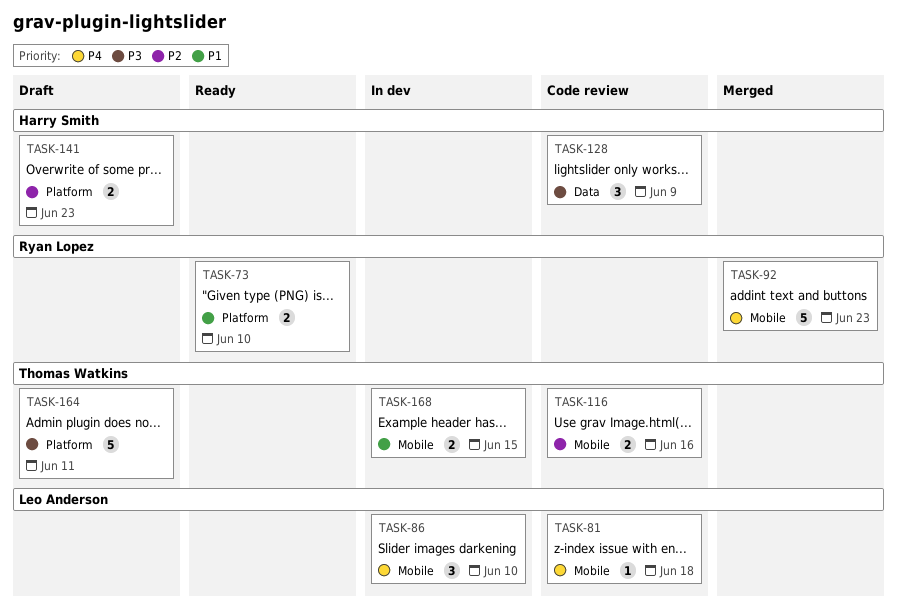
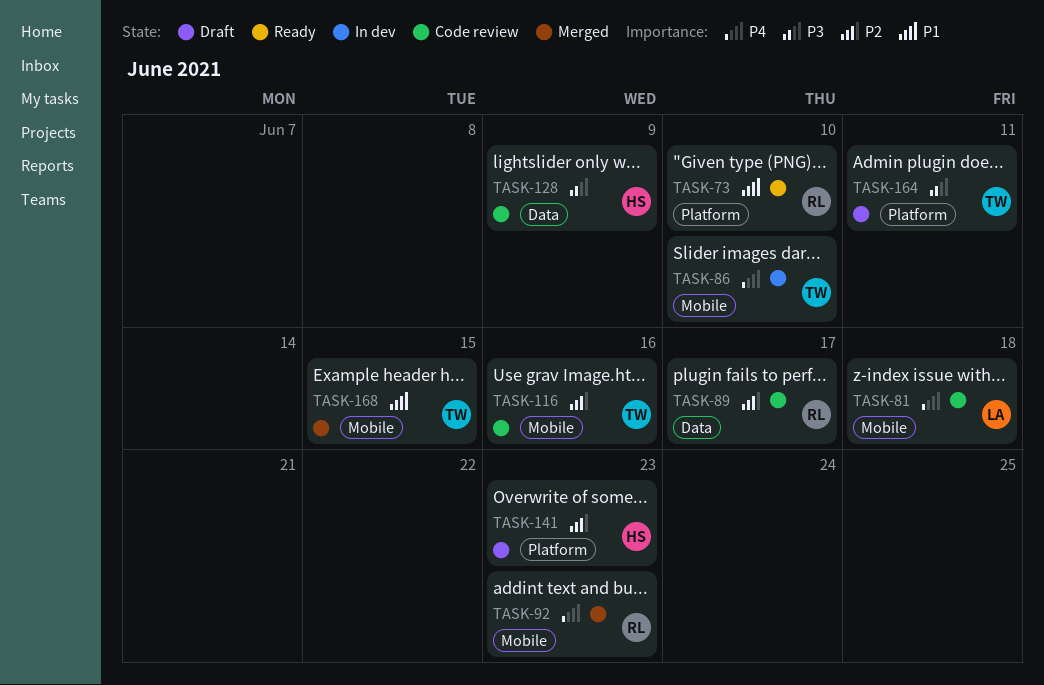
TASK-86, owner: Leo Anderson -> Thomas Watkins
TASK-89: none -> present
TASK-168, status: In dev -> Merged

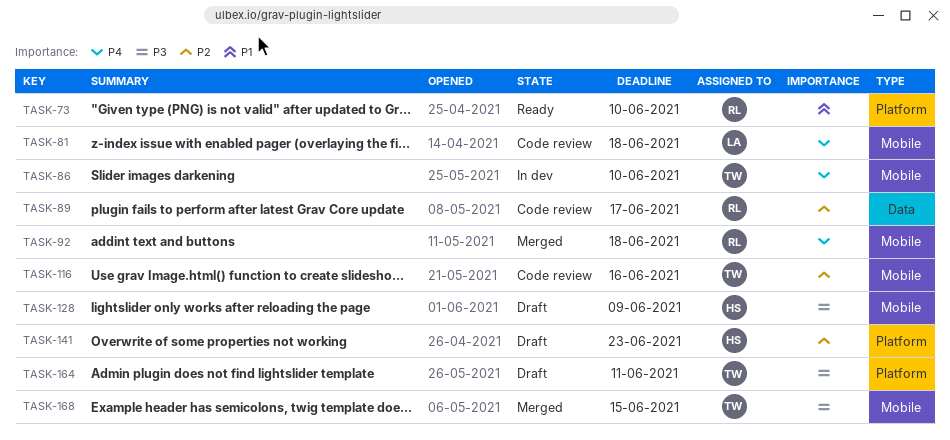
TASK-92, due: Jun 23 -> Jun 18
TASK-128, status: Code review -> Draft
TASK-128, label: Data -> Mobile
TASK-168, priority: P1 -> P3

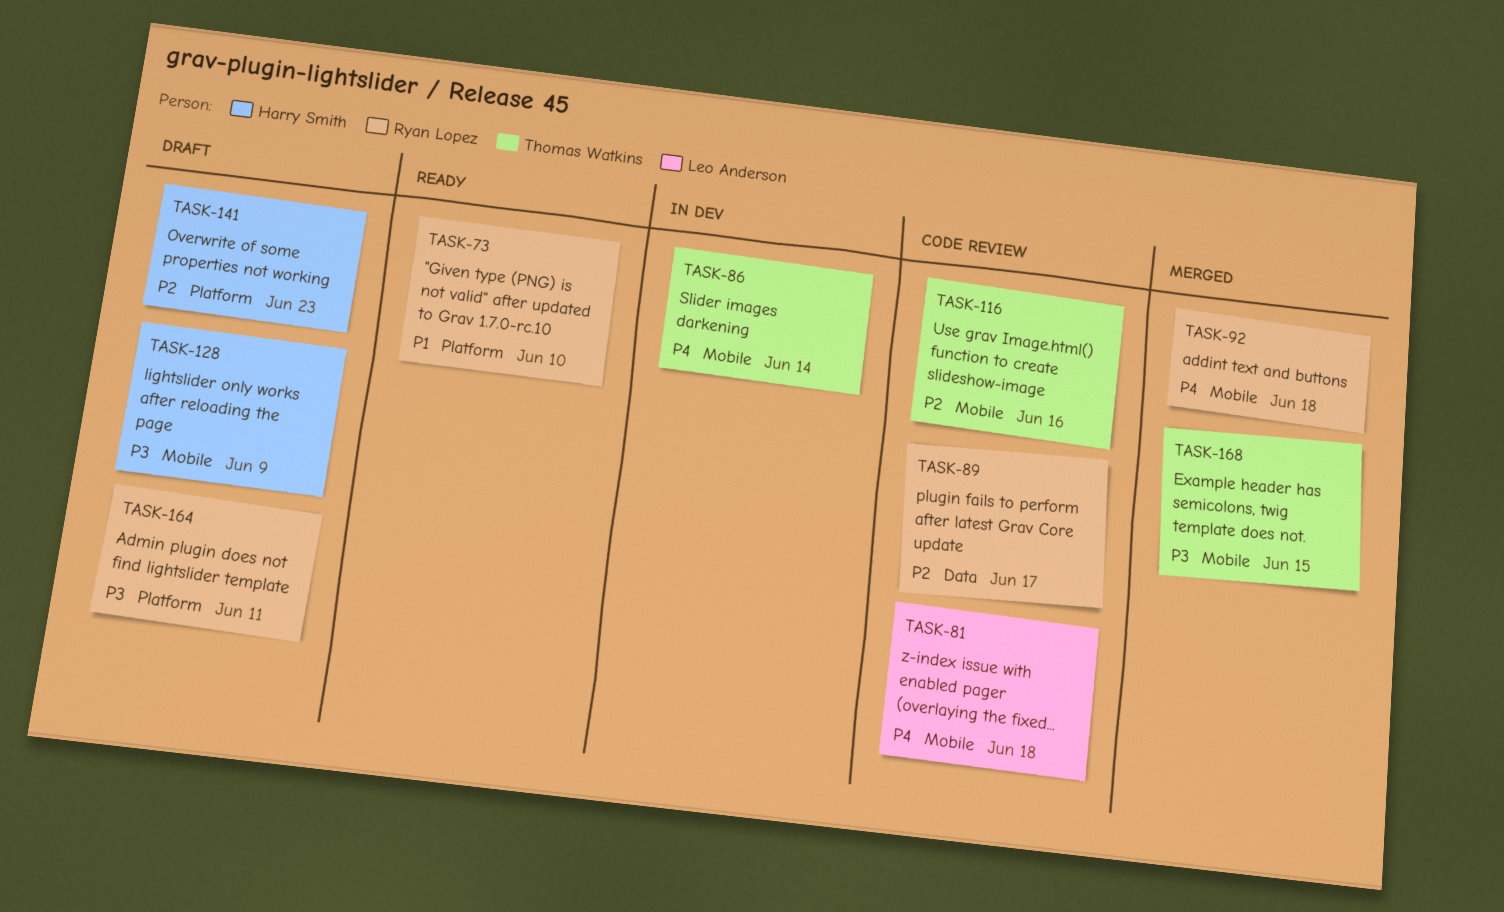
TASK-86, due: Jun 10 -> Jun 14
TASK-164, owner: Thomas Watkins -> Ryan Lopez

